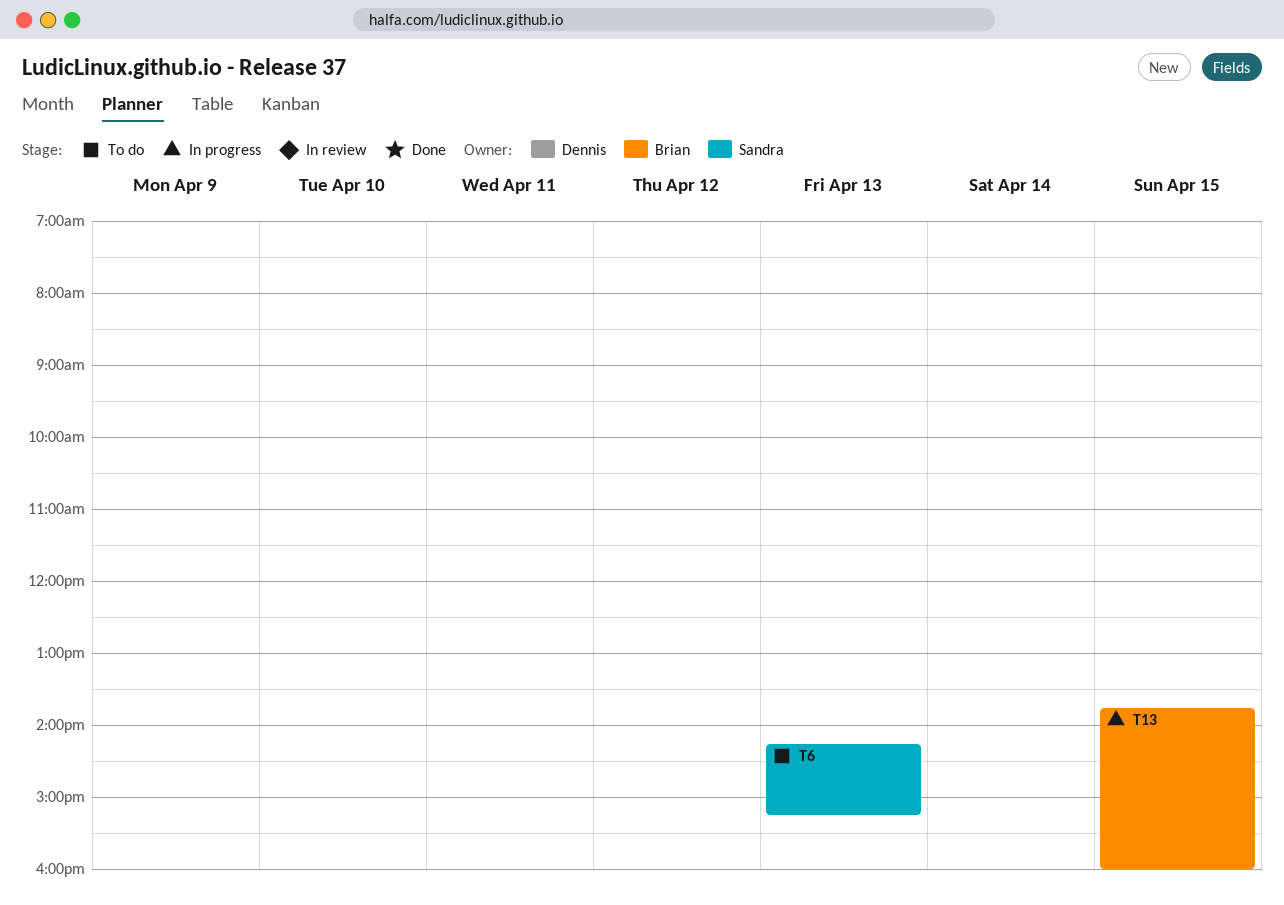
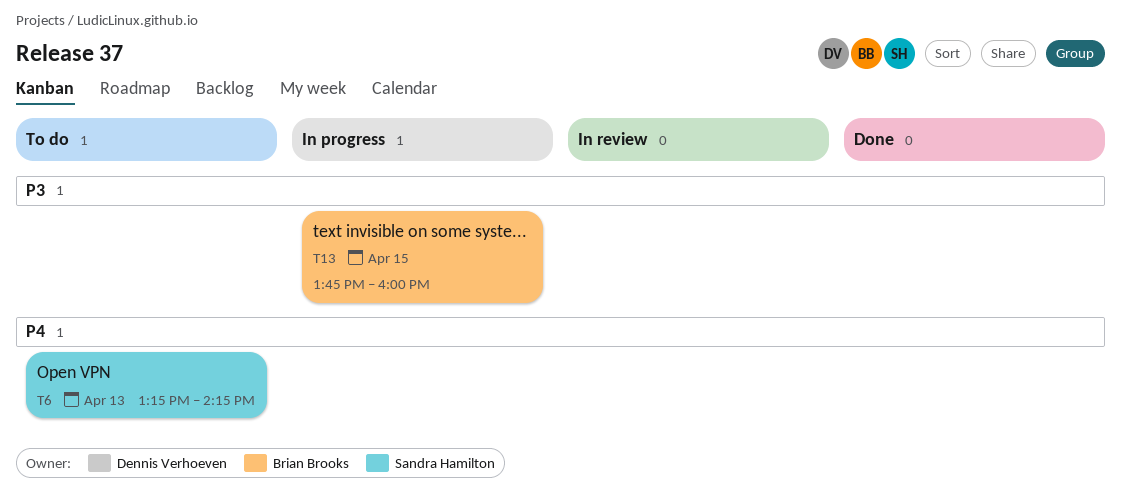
T6, begins: 14:15 -> 13:15
T6, ends: 15:15 -> 14:15

